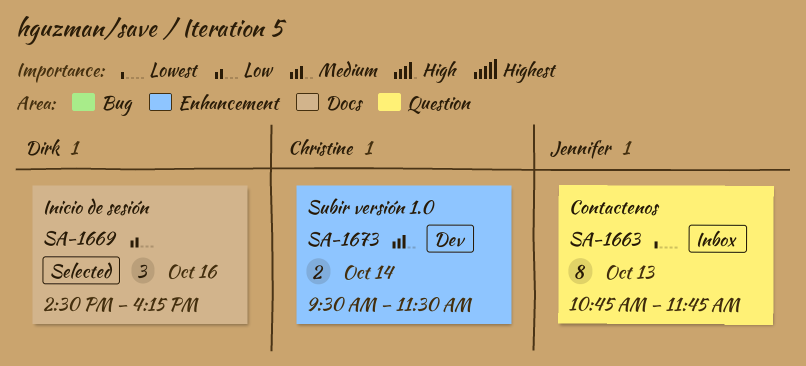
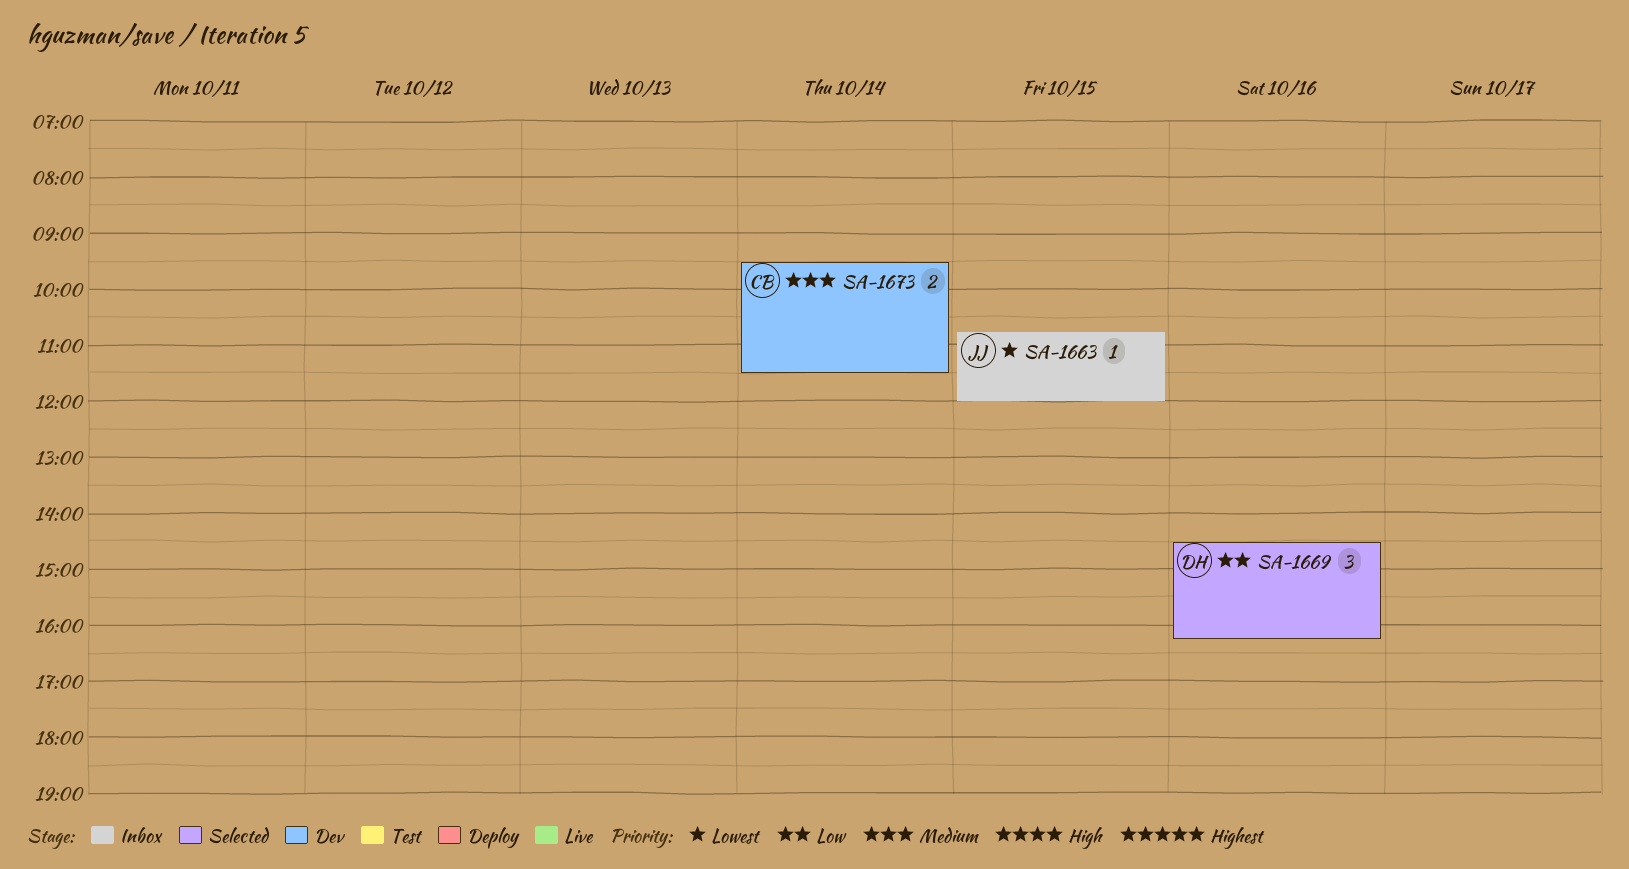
SA-1663, estimate: 8 -> 1
SA-1663, day: Oct 13 -> Oct 15
SA-1663, ends: 11:45 -> 12:00

